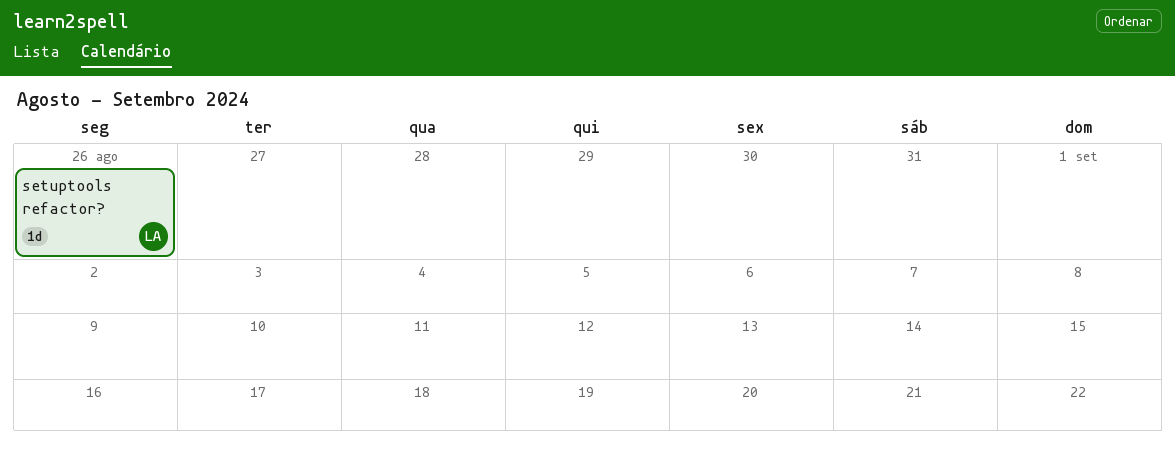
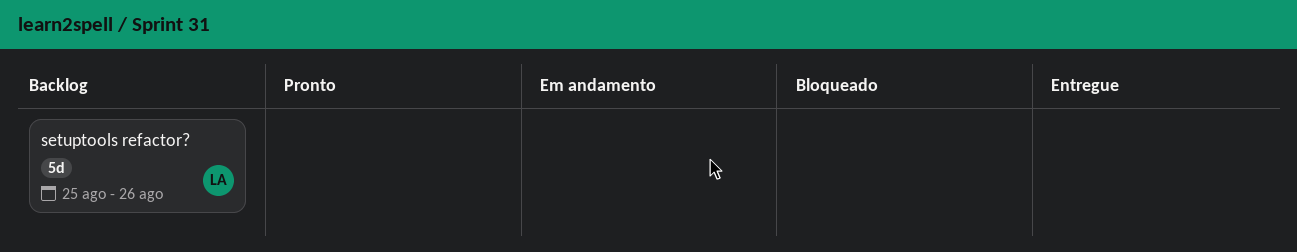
setuptools refactor?, estimate: 1d -> 5d

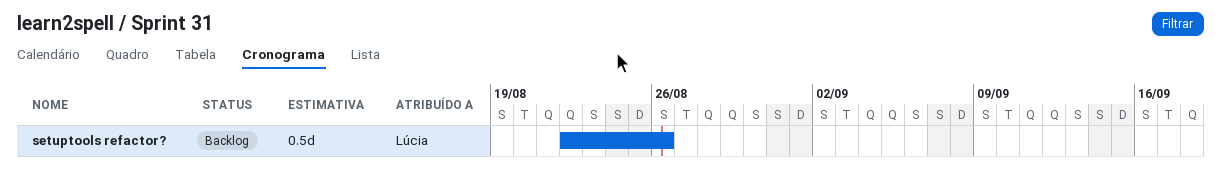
setuptools refactor?, estimate: 5d -> 0.5d
setuptools refactor?, start: Aug 25 -> Aug 22

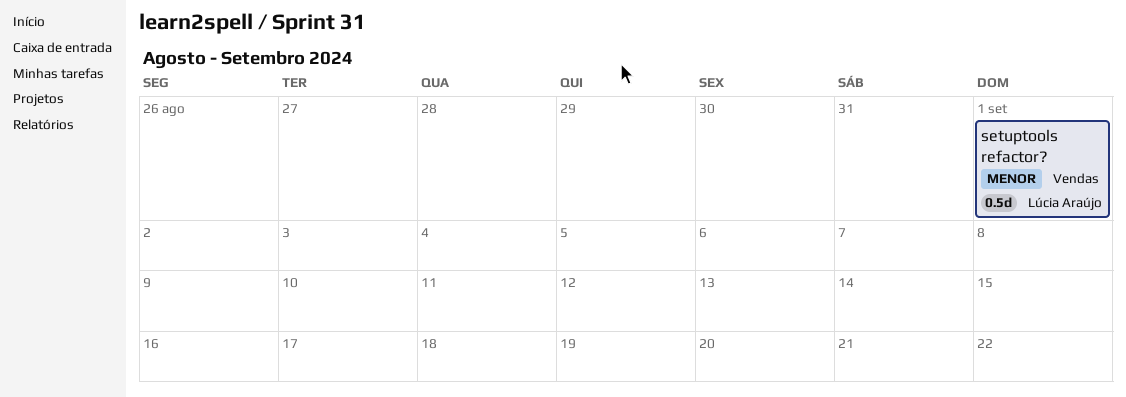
setuptools refactor?, due: Aug 26 -> Sep 1

